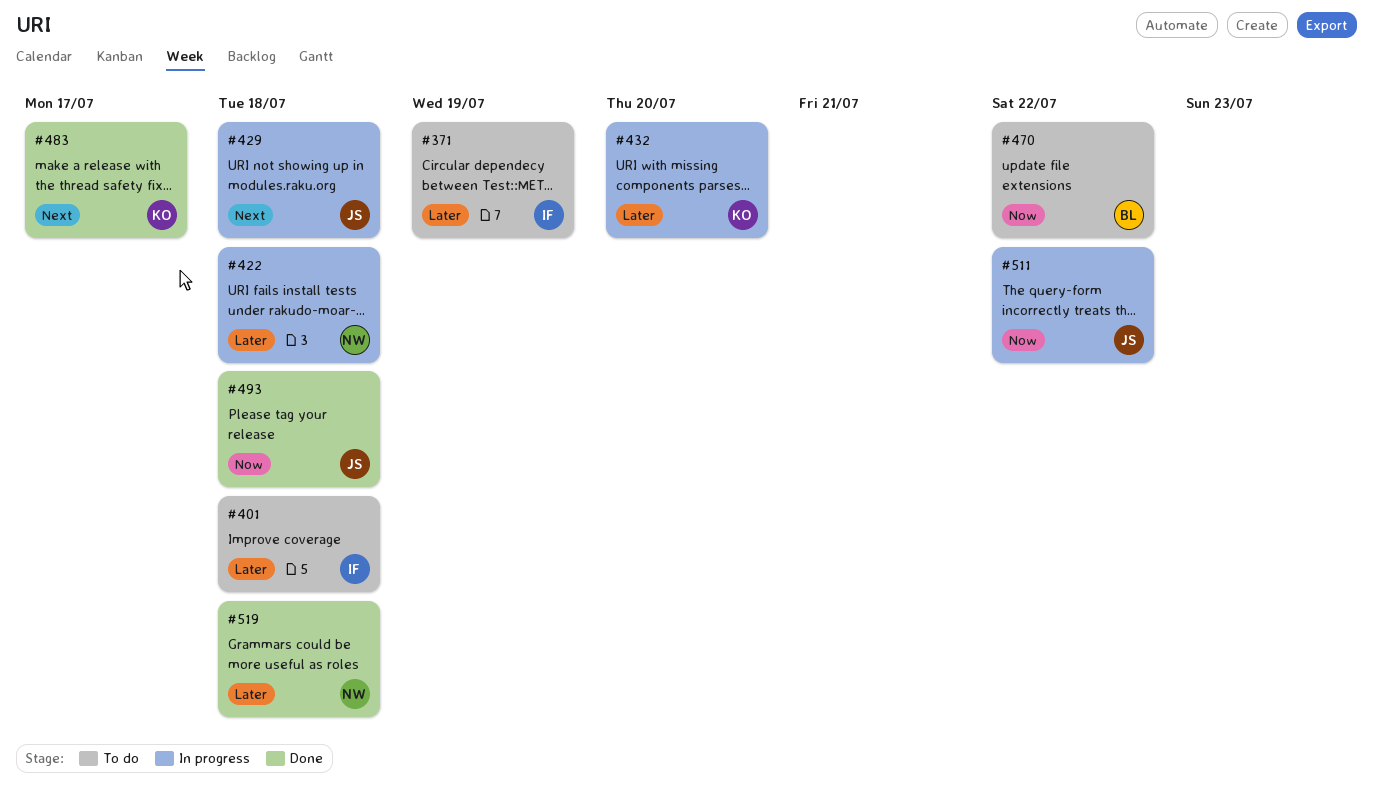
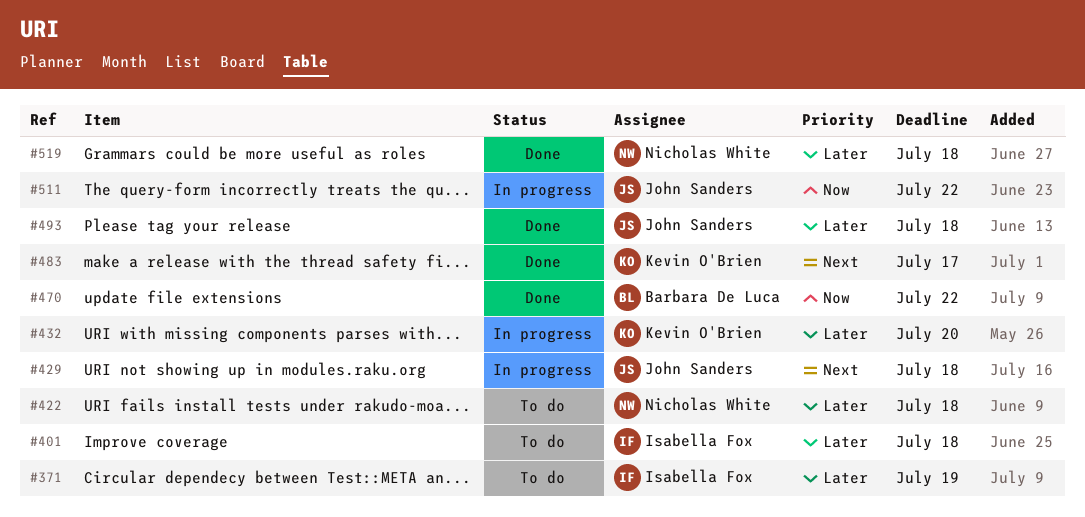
#422, status: In progress -> To do
#470, status: To do -> Done
#493, priority: Now -> Later

